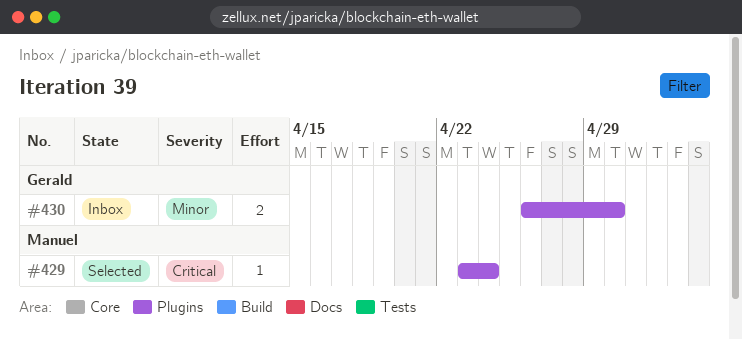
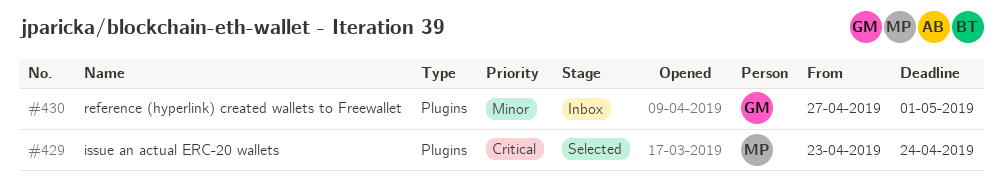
#430, start: Apr 26 -> Apr 27
#430, due: Apr 30 -> May 1

